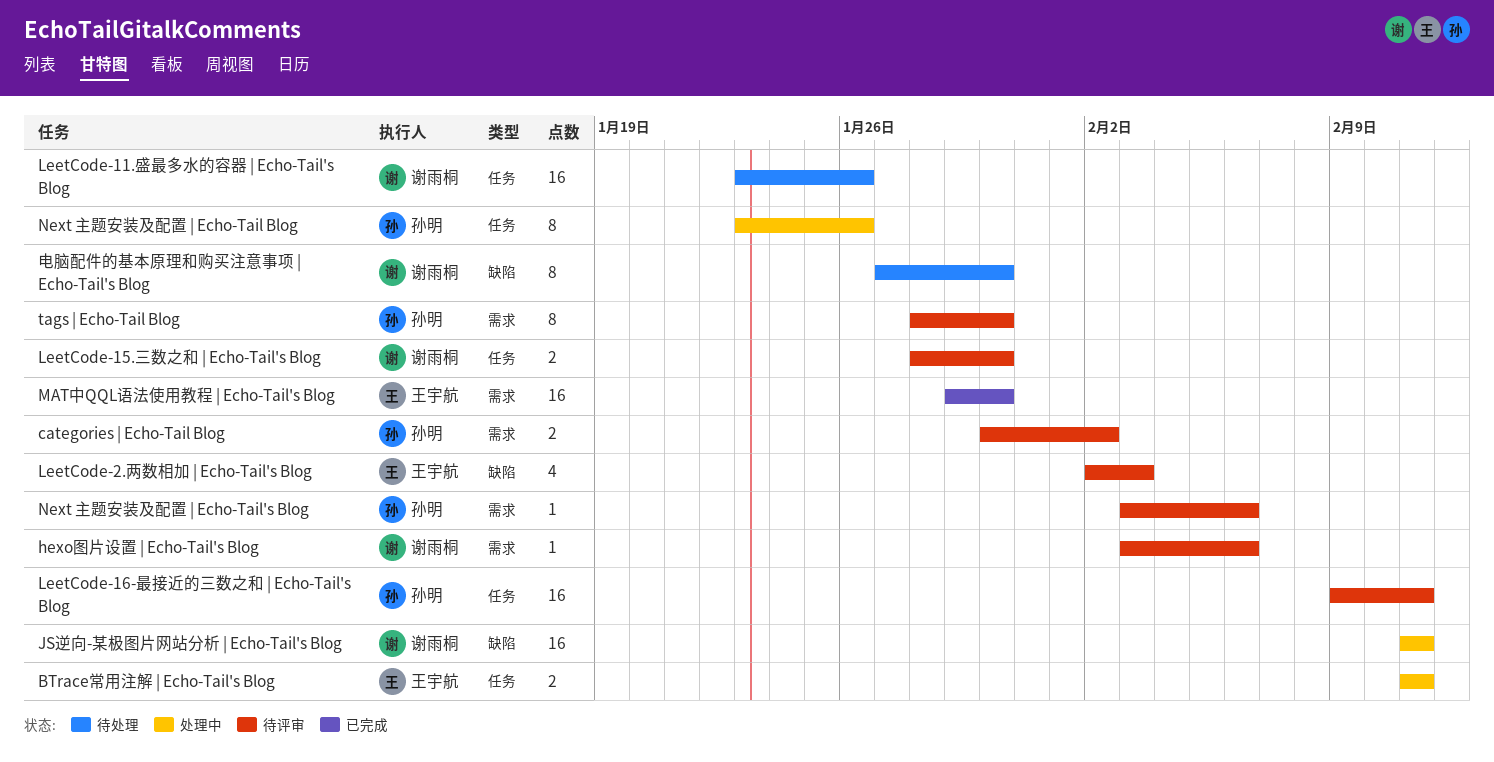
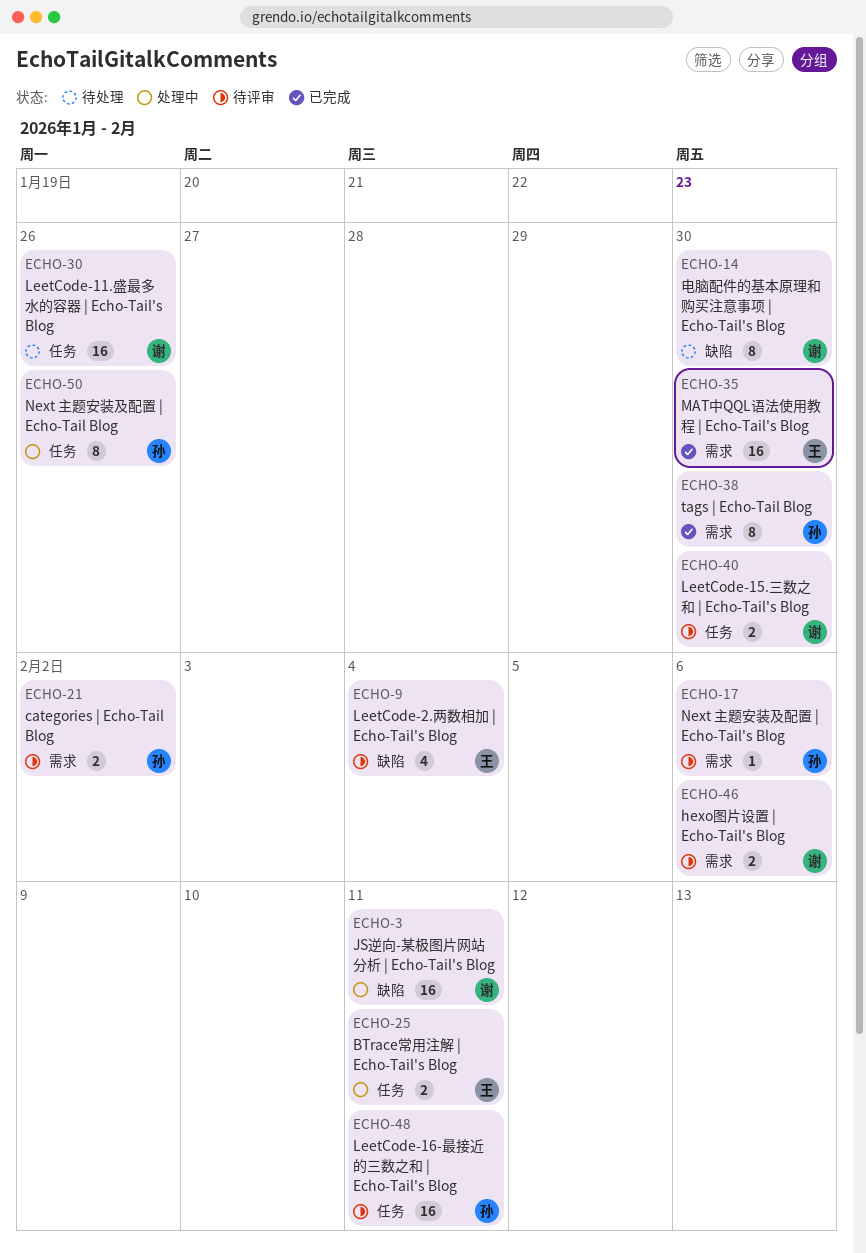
hexo图片设置 | Echo-Tail's Blog, estimate: 1 -> 2
LeetCode-2.两数相加 | Echo-Tail's Blog, due: Feb 3 -> Feb 4
tags | Echo-Tail Blog, status: 待评审 -> 已完成

